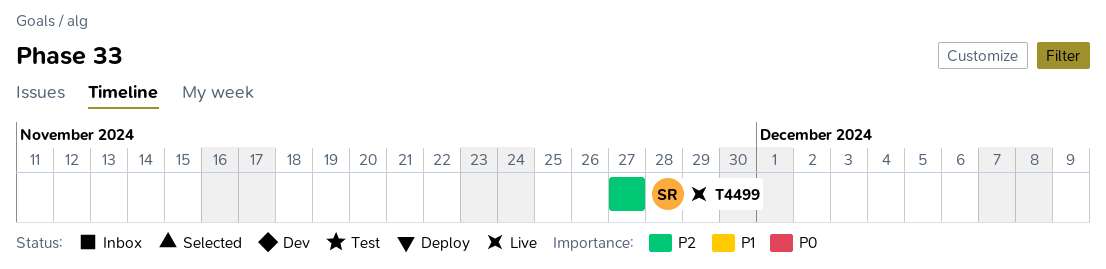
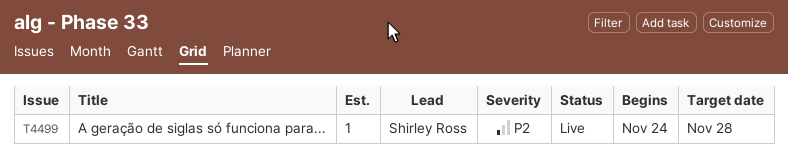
T4499, start: Nov 27 -> Nov 24
T4499, due: Nov 27 -> Nov 28

